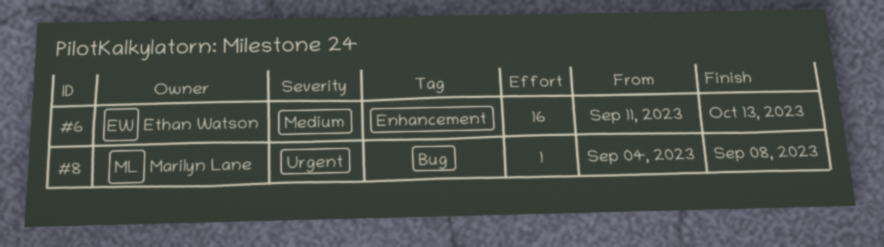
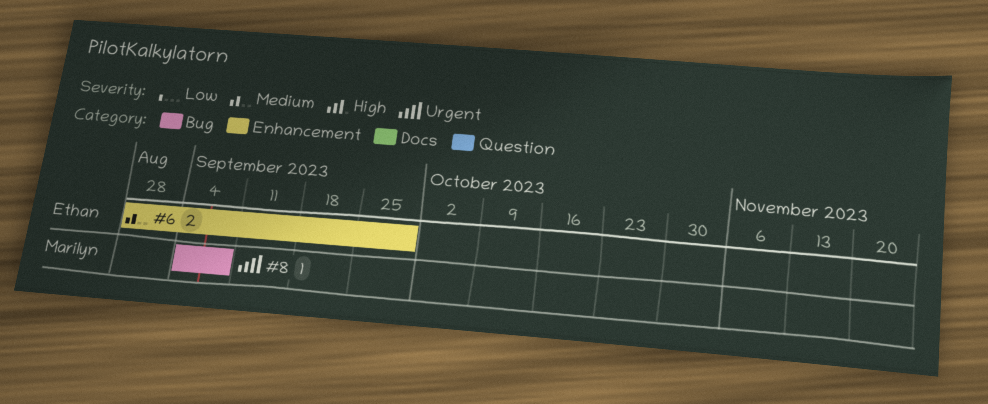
#6, estimate: 16 -> 2
#6, start: Sep 11 -> Aug 28
#6, due: Oct 13 -> Sep 29

